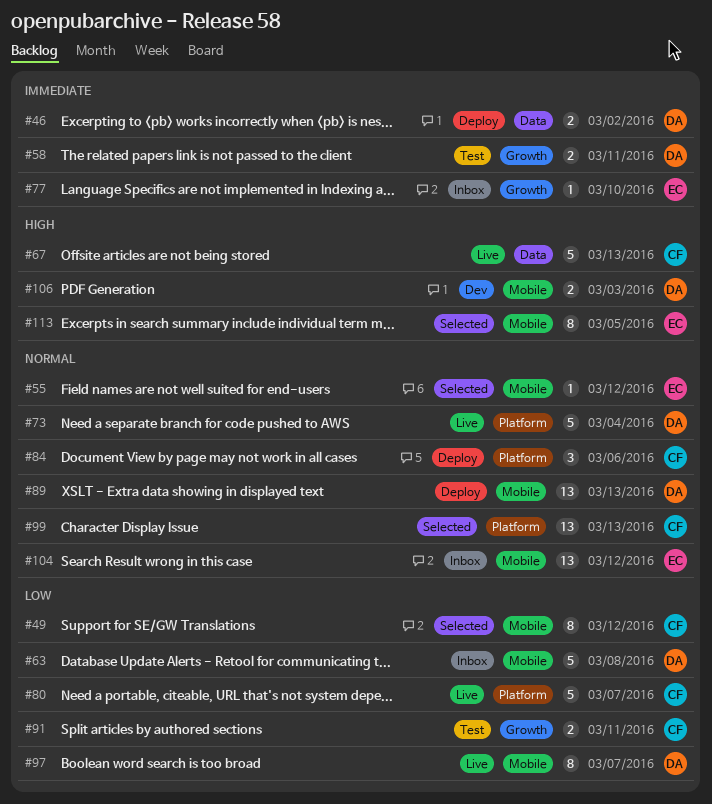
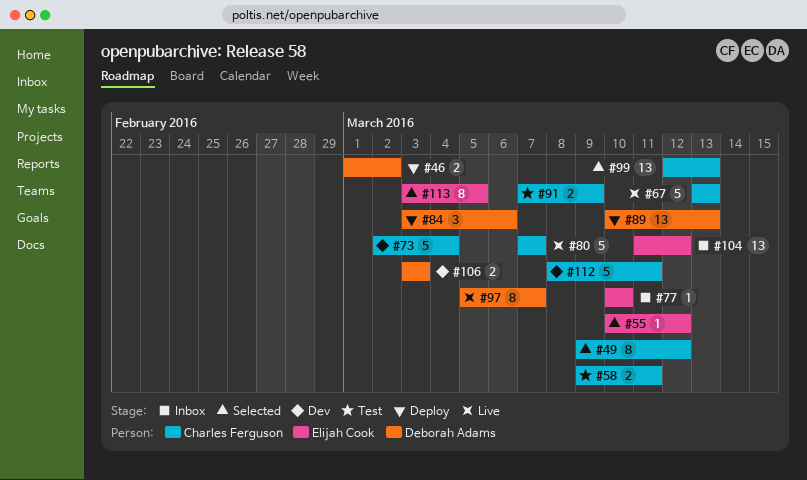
#58, owner: Deborah Adams -> Charles Ferguson
#63: present -> none
#73, status: Live -> Dev
#73, owner: Deborah Adams -> Charles Ferguson
#84, owner: Charles Ferguson -> Deborah Adams
#91, due: Mar 11 -> Mar 9
#112: none -> present

